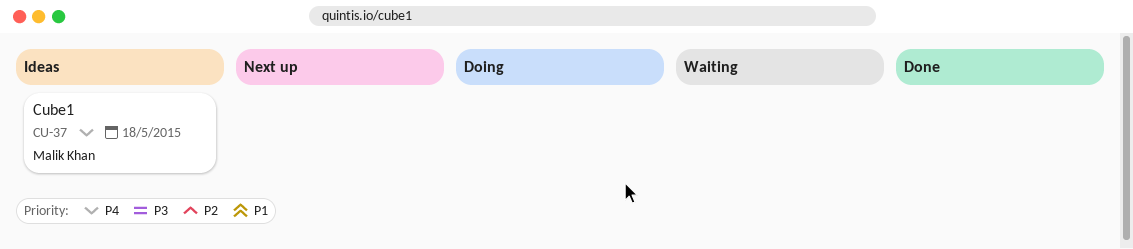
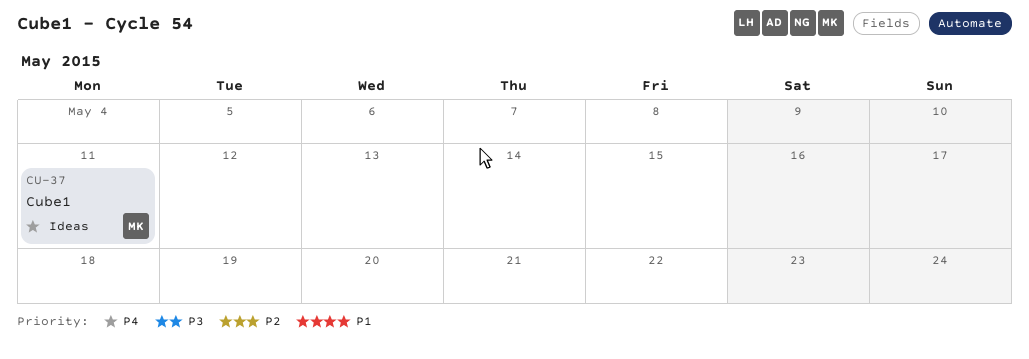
CU-37, due: May 18 -> May 11

